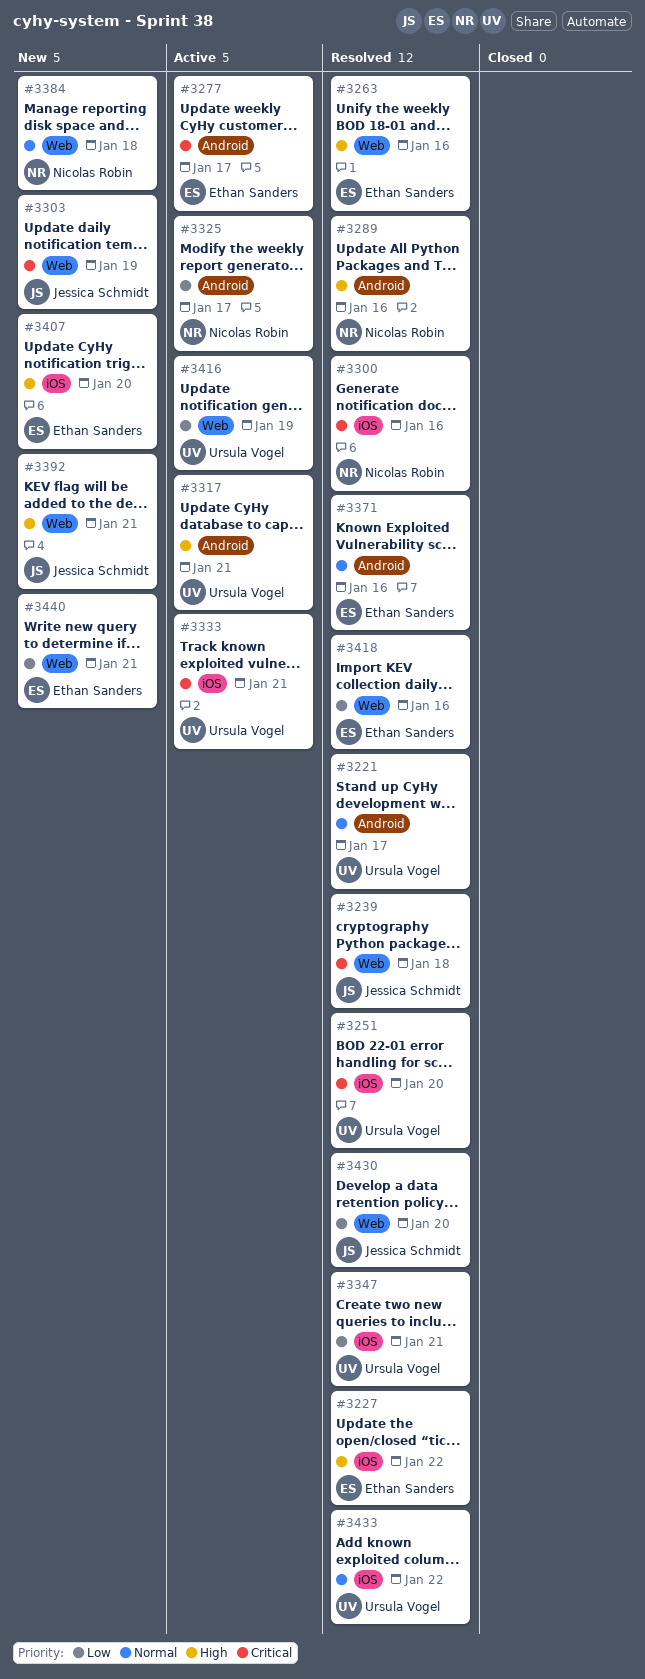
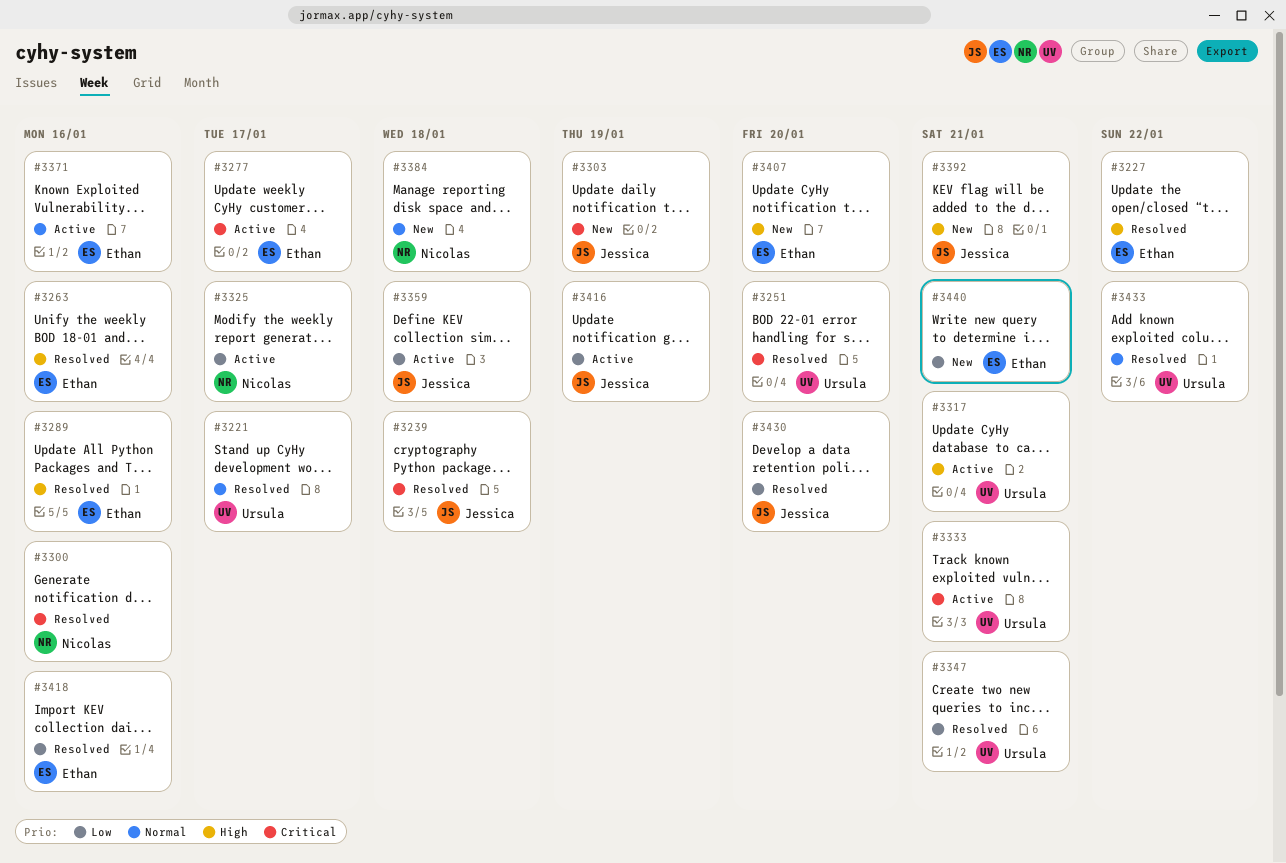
#3289, owner: Nicolas Robin -> Ethan Sanders
#3359: none -> present
#3371, status: Resolved -> Active
#3416, owner: Ursula Vogel -> Jessica Schmidt

